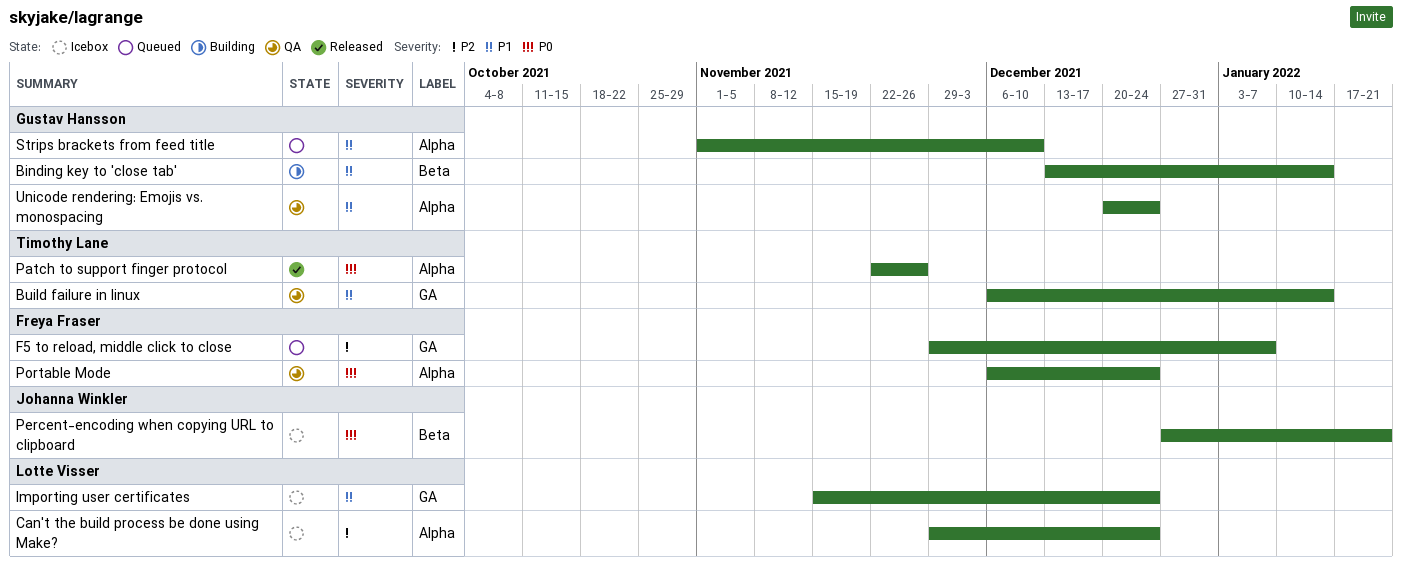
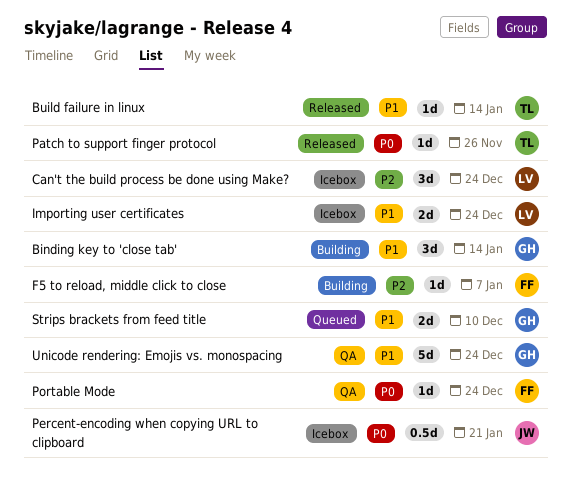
Build failure in linux, status: QA -> Released
F5 to reload, middle click to close, status: Queued -> Building

